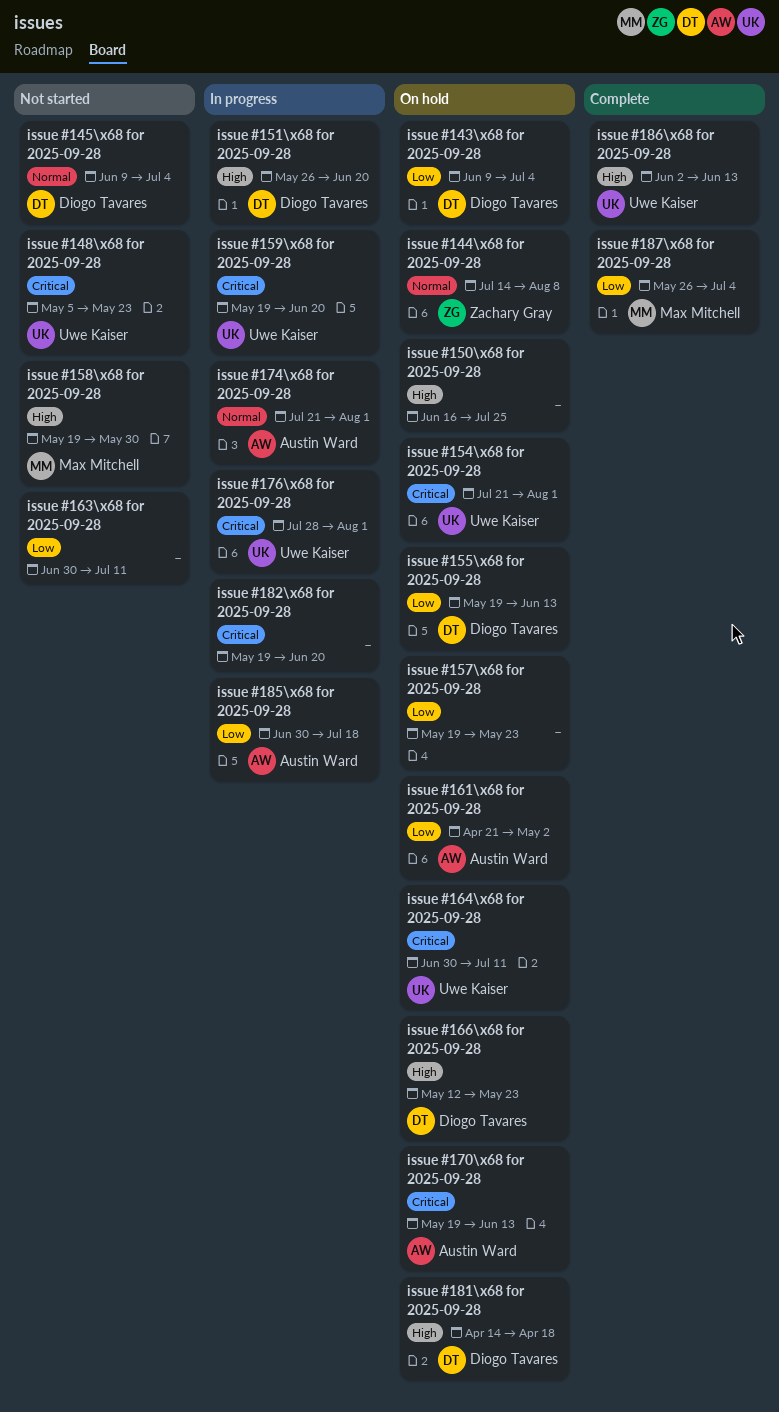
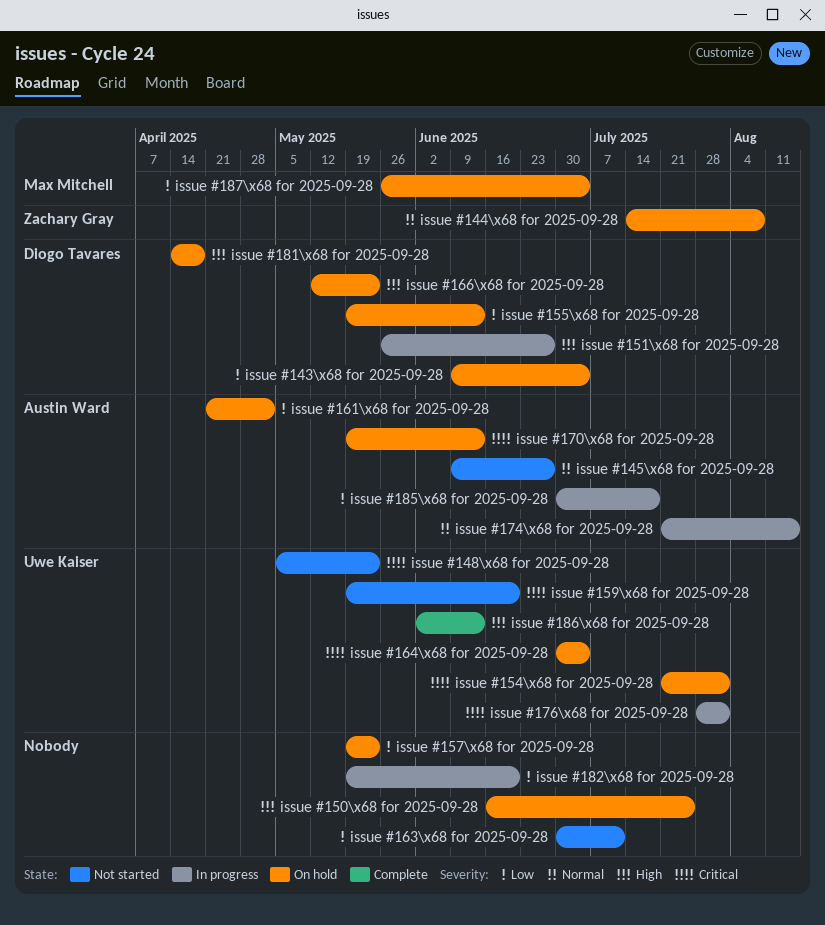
issue #145\x68 for 2025-09-28, owner: Diogo Tavares -> Austin Ward
issue #145\x68 for 2025-09-28, due: Jul 4 -> Jun 27
issue #151\x68 for 2025-09-28, due: Jun 20 -> Jun 27
issue #158\x68 for 2025-09-28: present -> none
issue #159\x68 for 2025-09-28, status: In progress -> Not started
issue #164\x68 for 2025-09-28, due: Jul 11 -> Jul 4
issue #174\x68 for 2025-09-28, due: Aug 1 -> Aug 15
issue #182\x68 for 2025-09-28, priority: Critical -> Low
issue #187\x68 for 2025-09-28, status: Complete -> On hold

